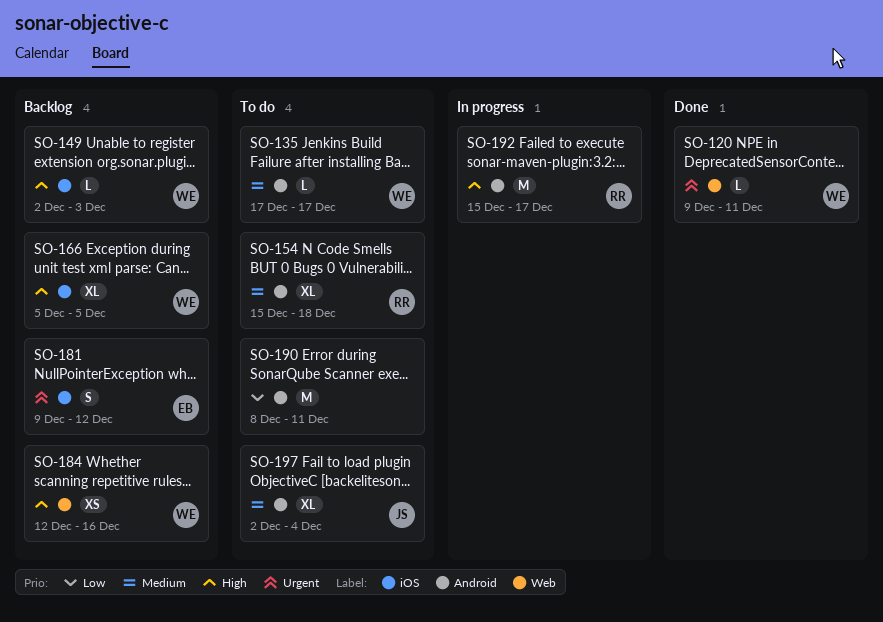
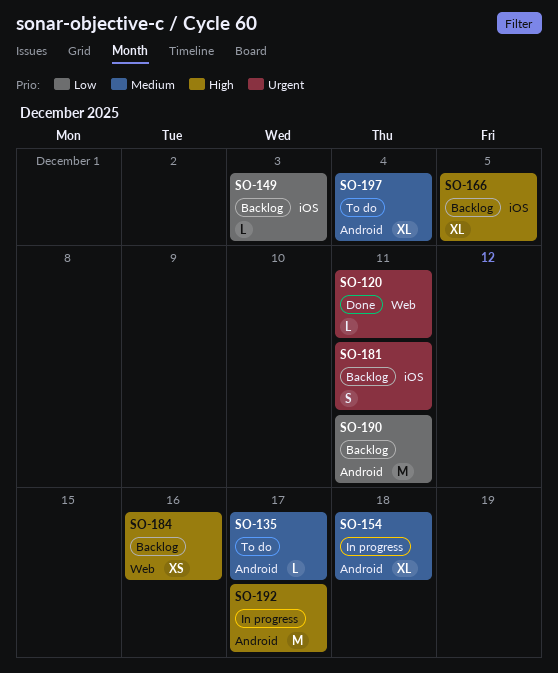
SO-149, priority: High -> Low
SO-154, status: To do -> In progress
SO-181, due: Dec 12 -> Dec 11
SO-190, status: To do -> Backlog

